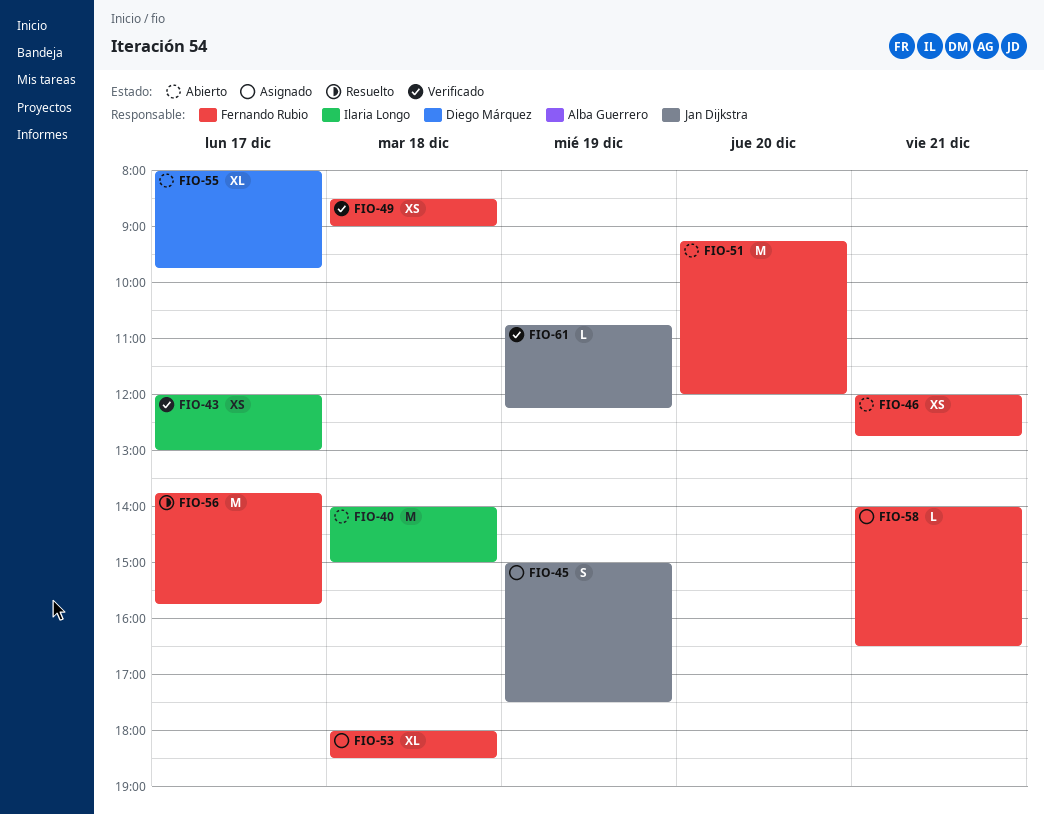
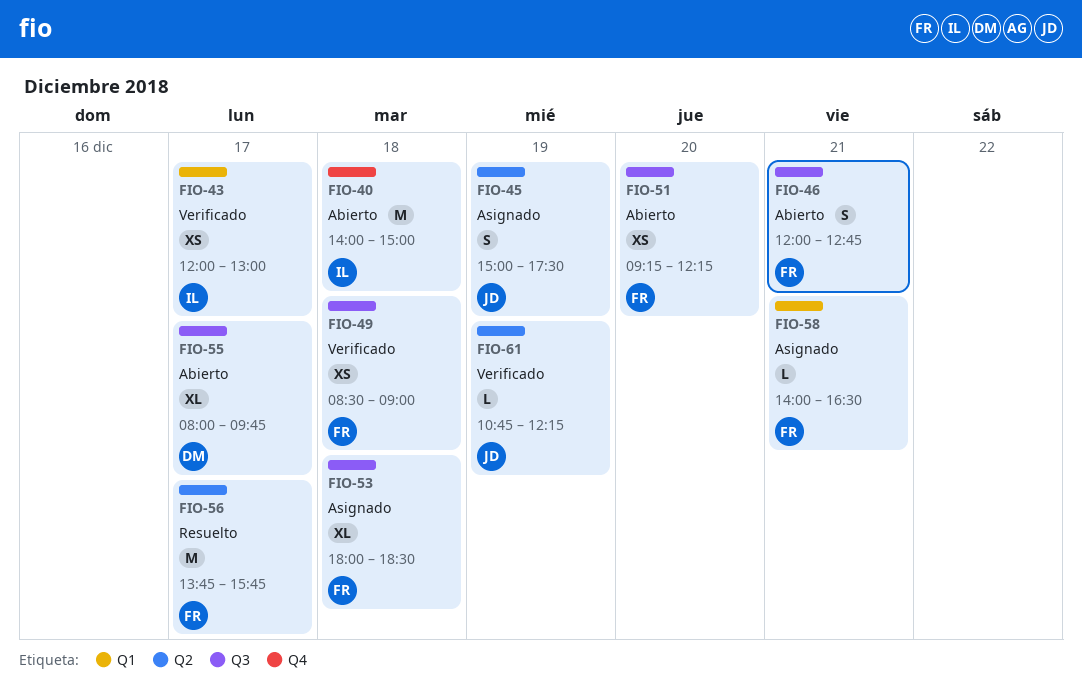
FIO-46, estimate: XS -> S
FIO-51, estimate: M -> XS
FIO-51, ends: 12:00 -> 12:15

